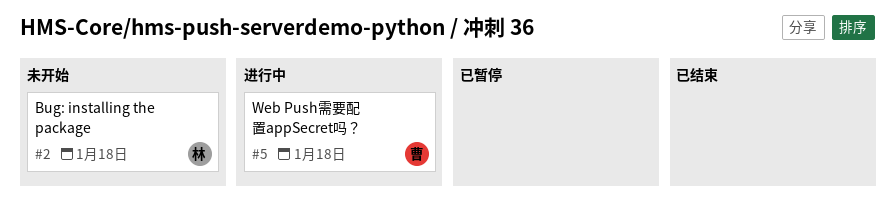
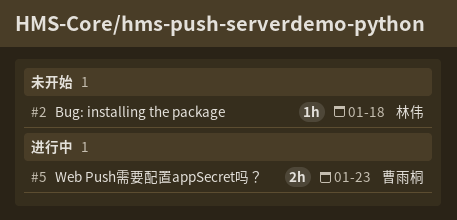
#5, due: Jan 18 -> Jan 23

